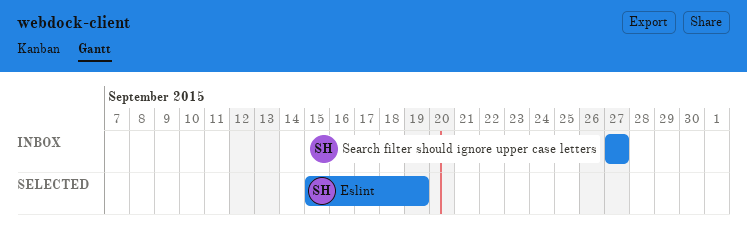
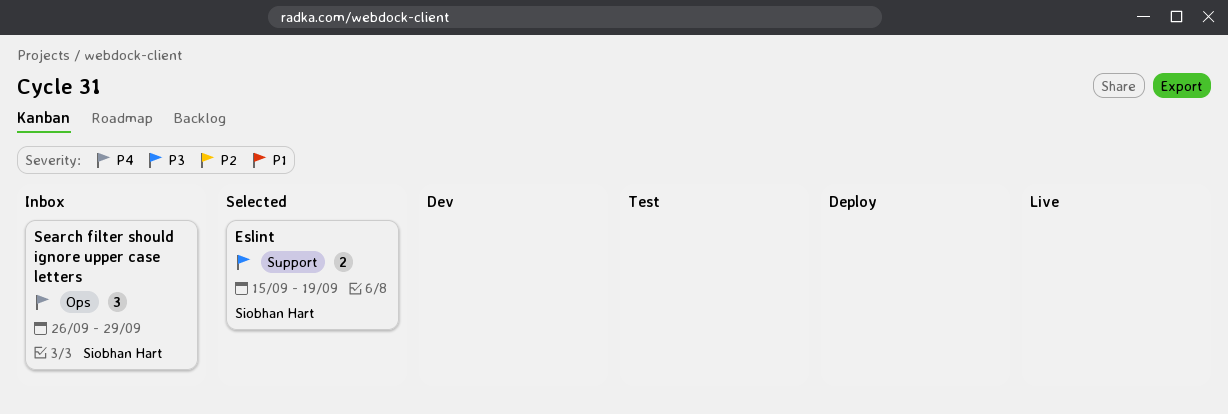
Search filter should ignore upper case letters, start: Sep 27 -> Sep 26
Search filter should ignore upper case letters, due: Sep 27 -> Sep 29

